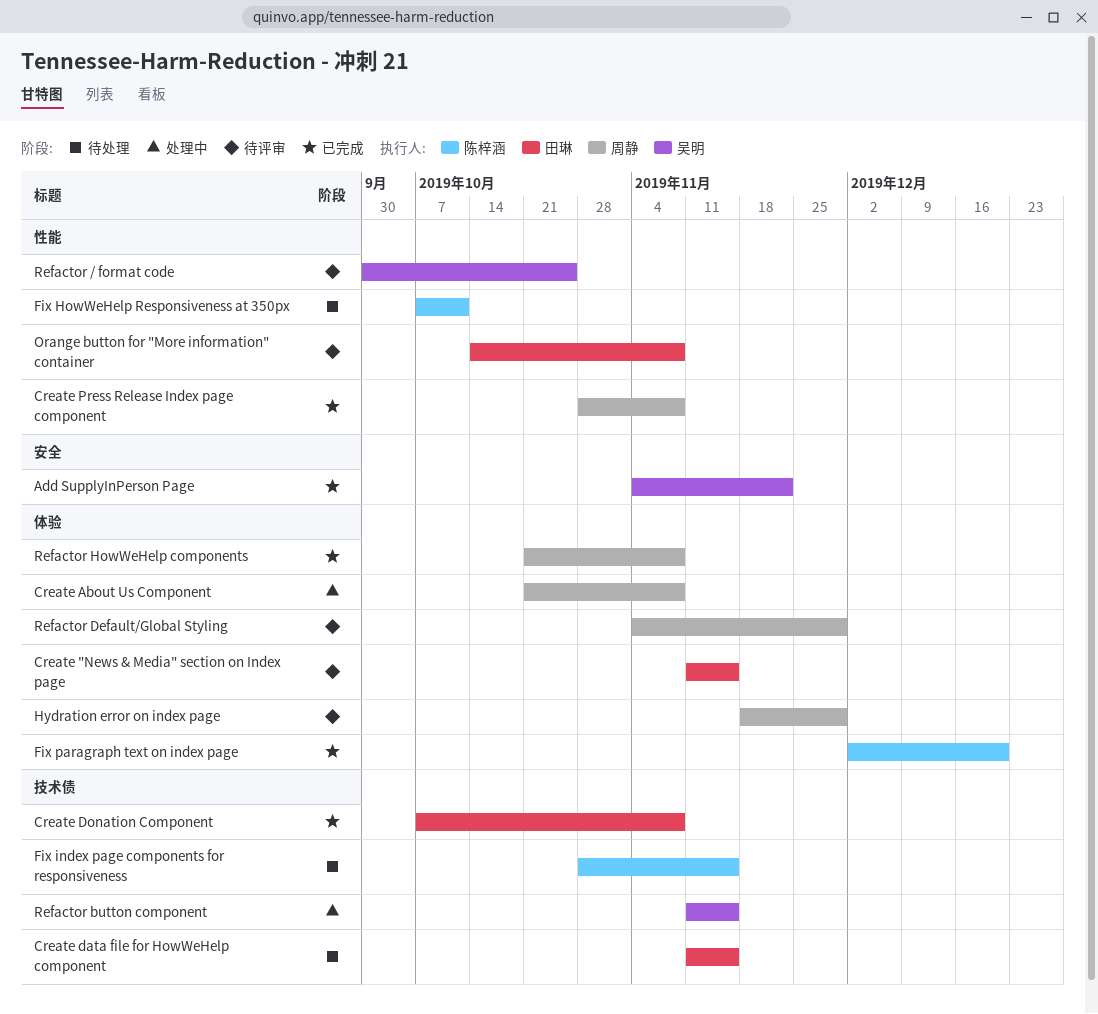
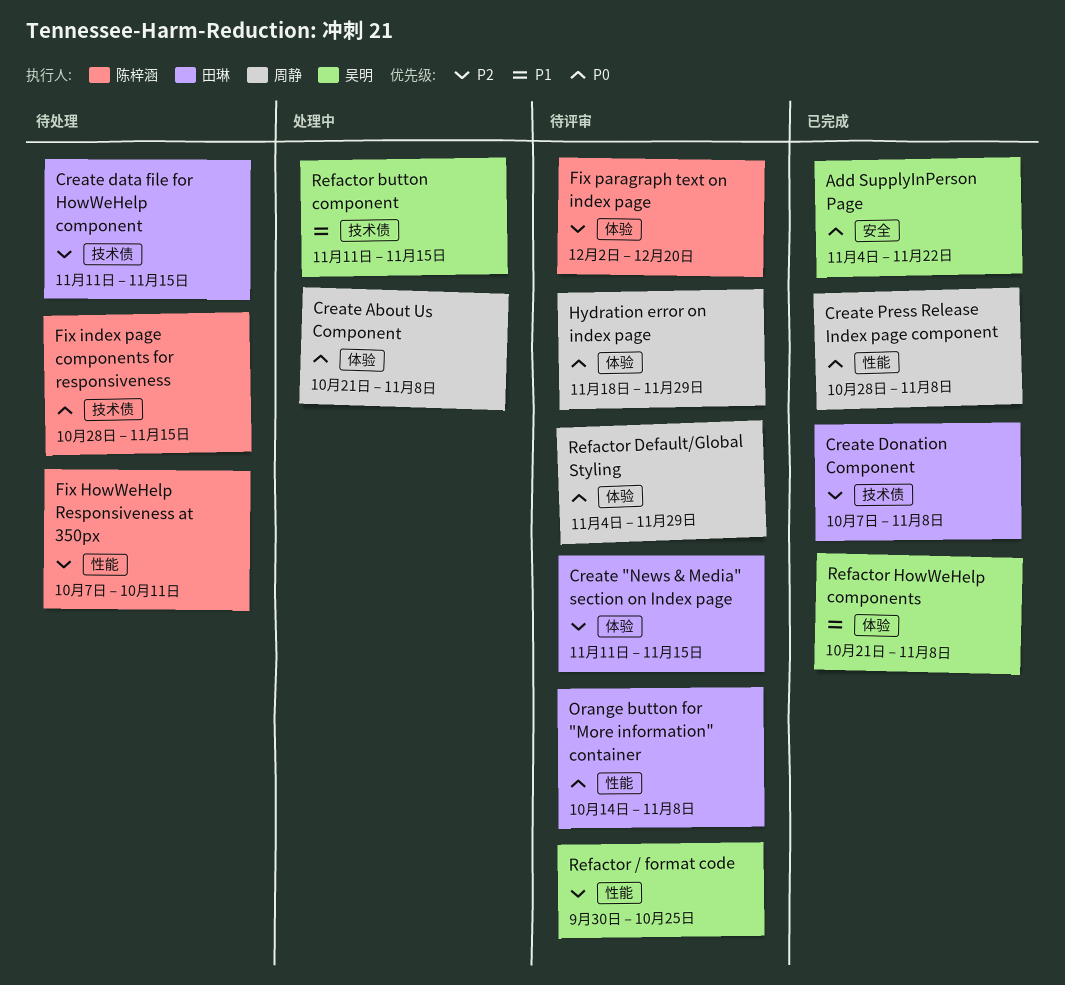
Fix paragraph text on index page, status: 已完成 -> 待评审
Refactor HowWeHelp components, owner: 周静 -> 吴明

